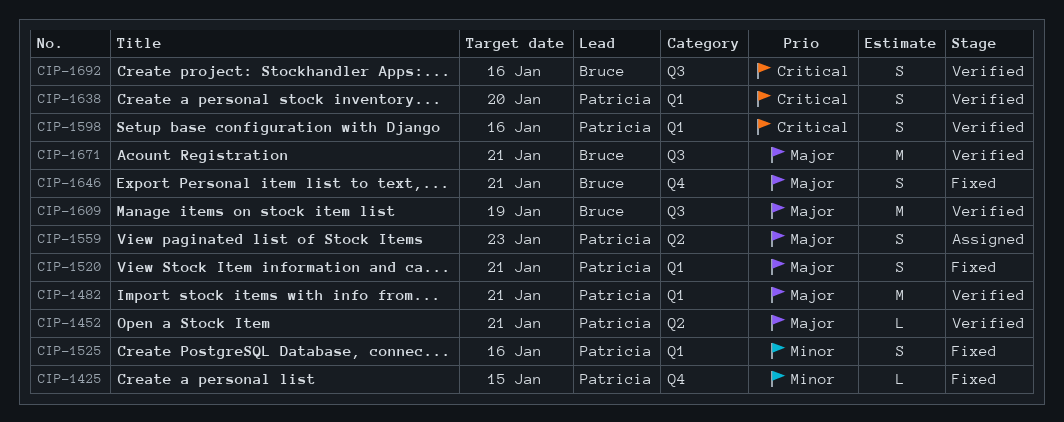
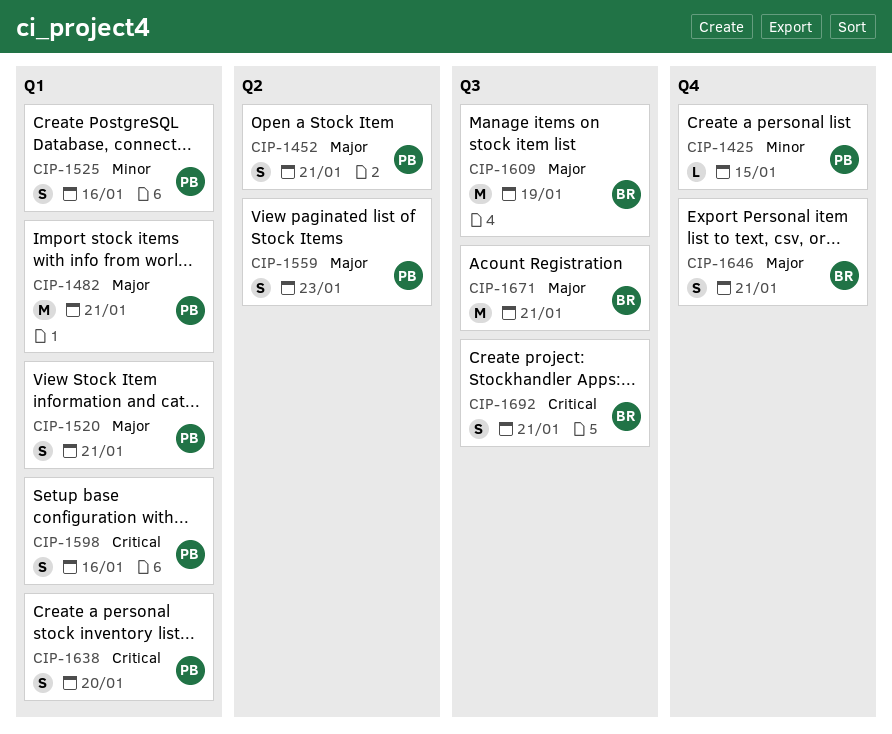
CIP-1452, estimate: L -> S
CIP-1692, due: Jan 16 -> Jan 21

